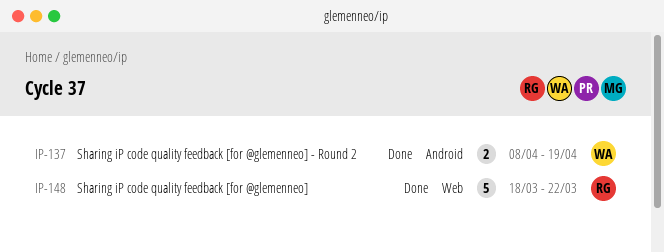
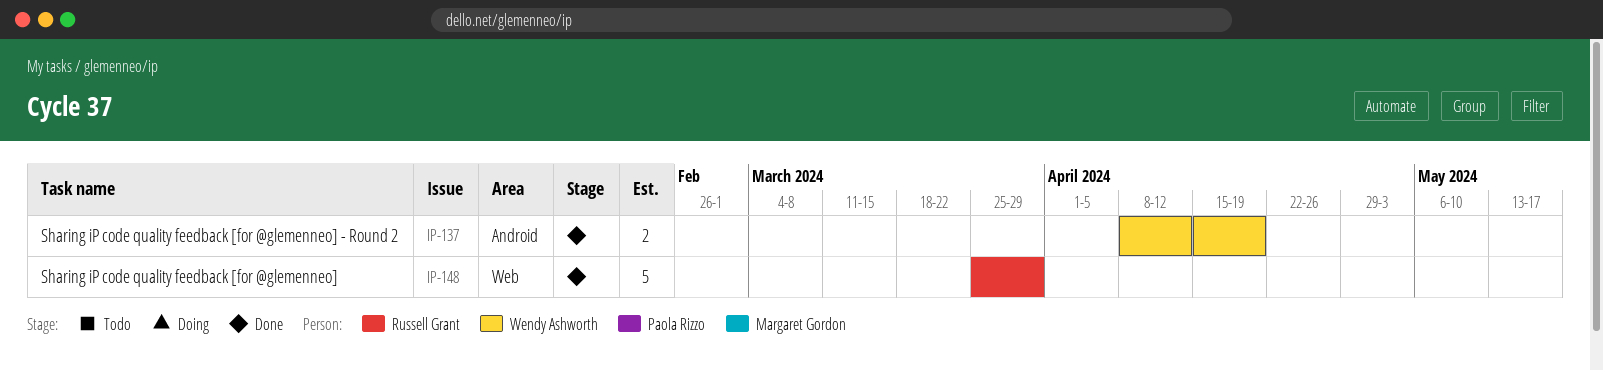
IP-148, start: Mar 18 -> Mar 25
IP-148, due: Mar 22 -> Mar 29

